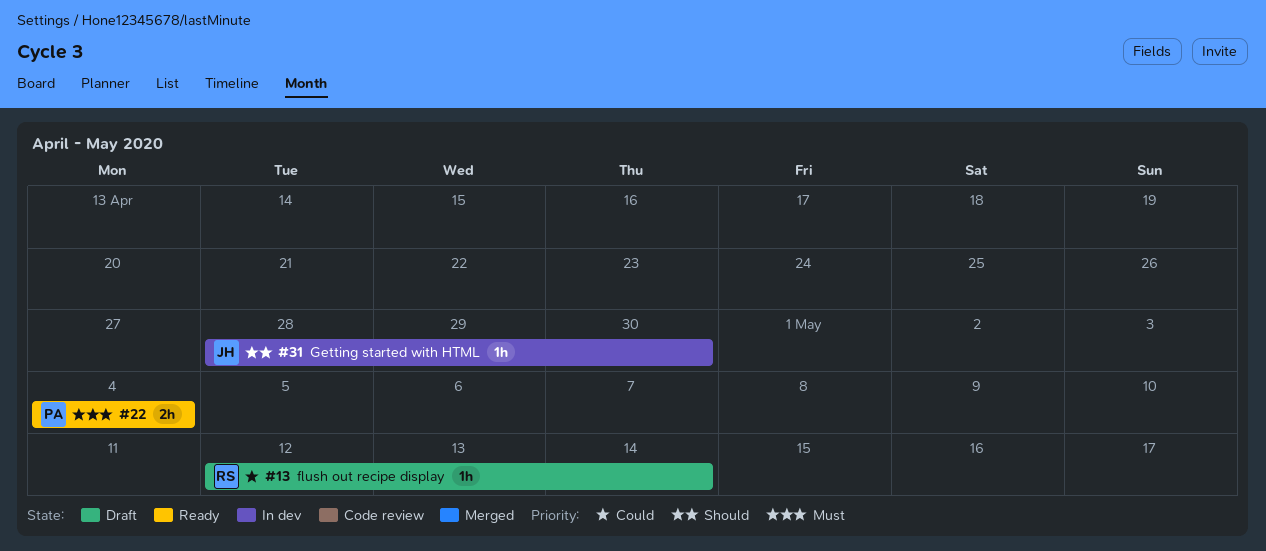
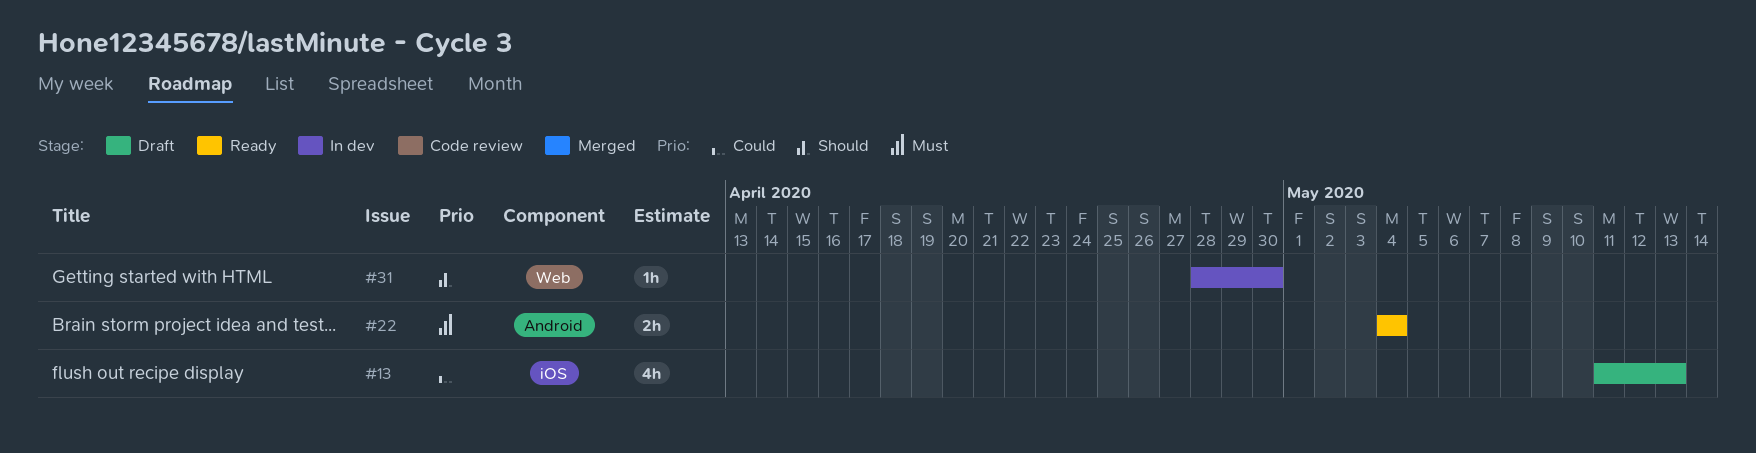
#13, estimate: 1h -> 4h
#13, start: May 12 -> May 11
#13, due: May 14 -> May 13

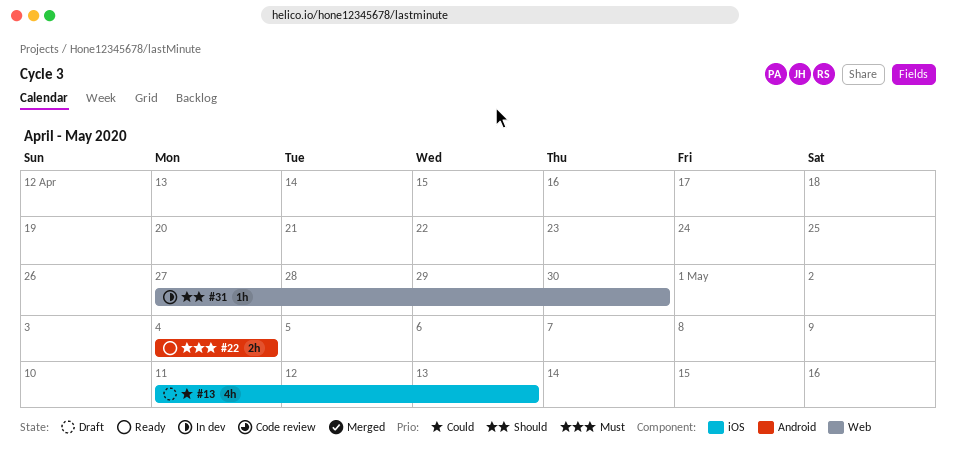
#31, start: Apr 28 -> Apr 27

